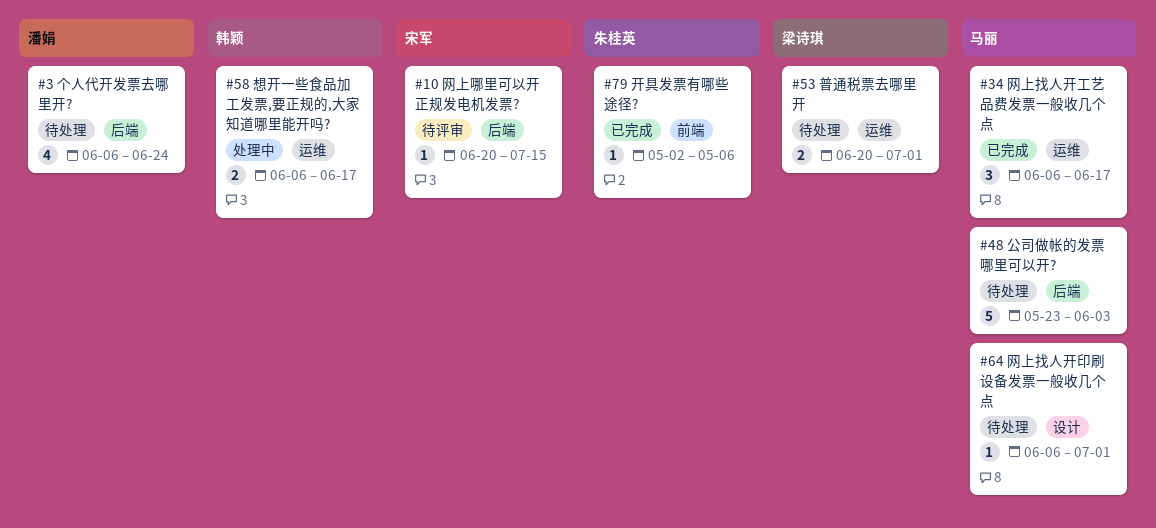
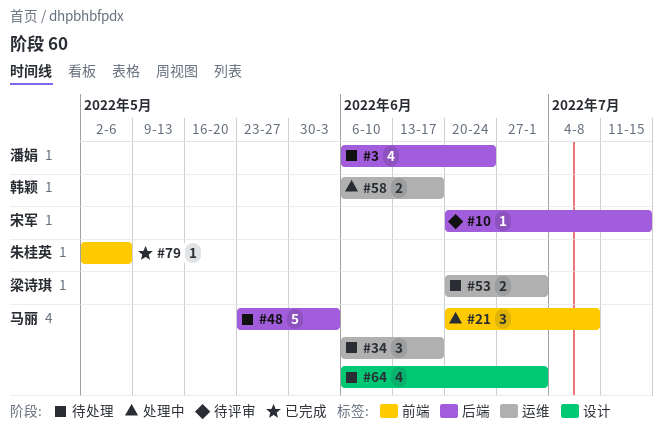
#21: none -> present
#34, status: 已完成 -> 待处理
#64, estimate: 1 -> 4

